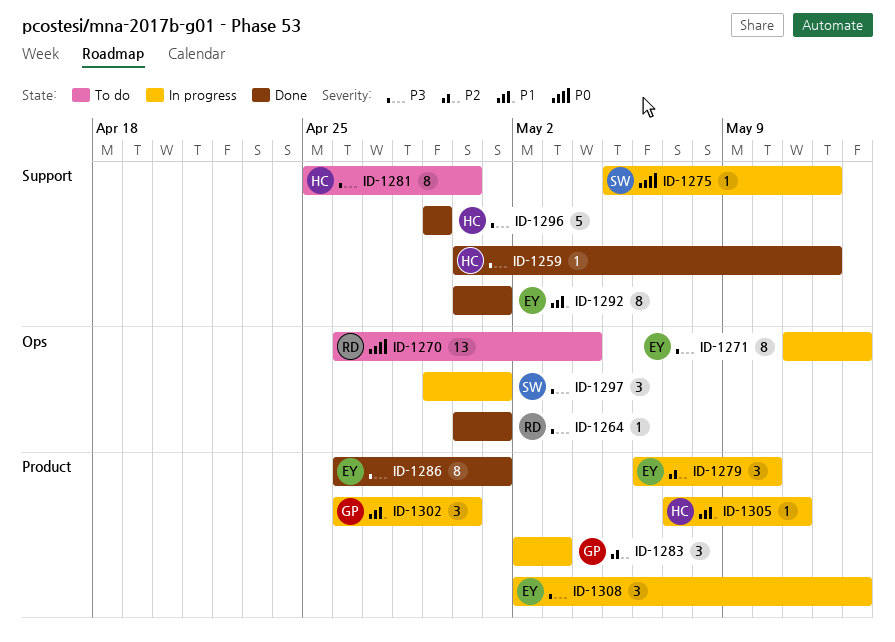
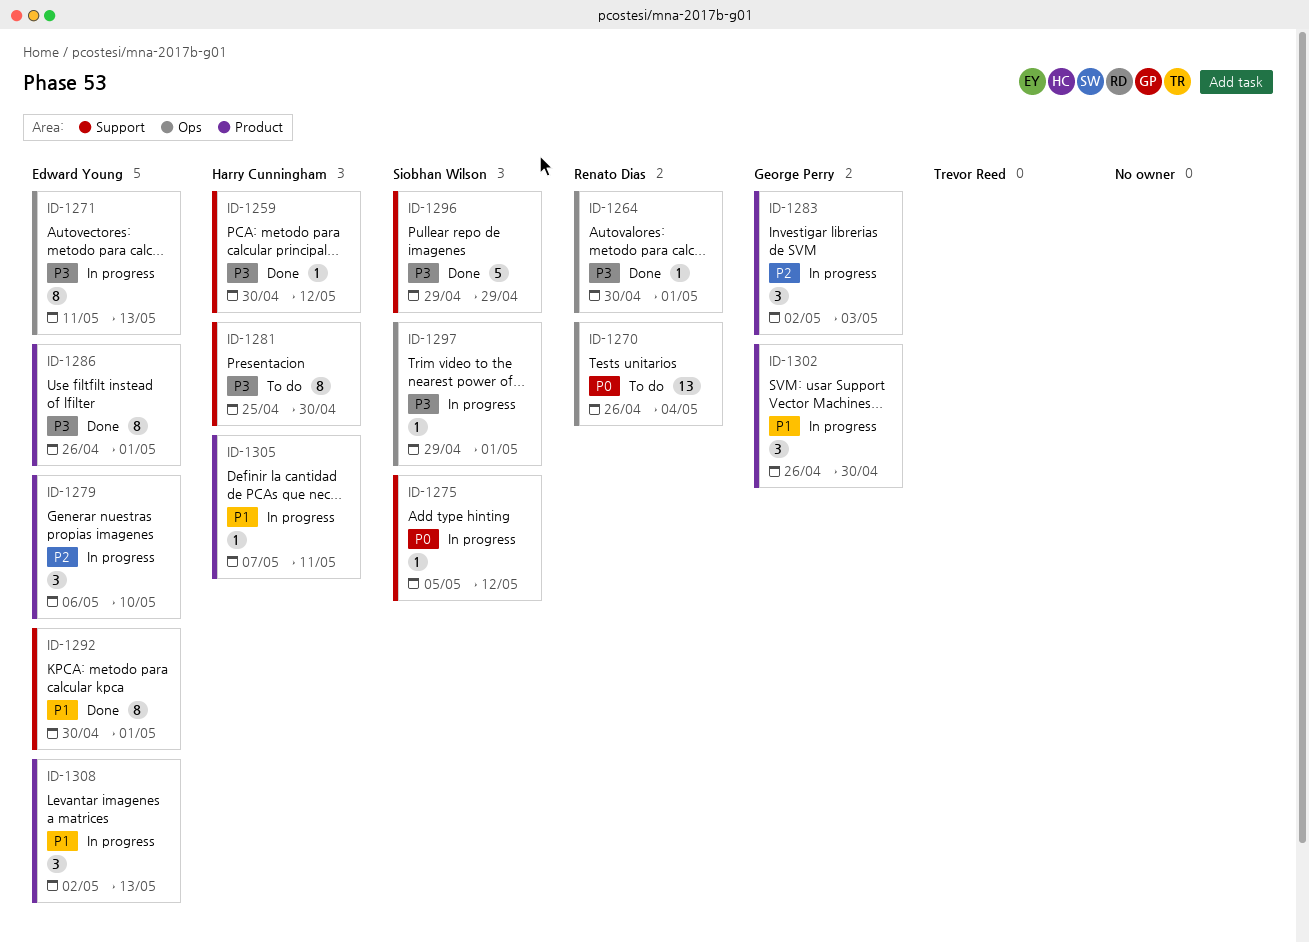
ID-1296, owner: Harry Cunningham -> Siobhan Wilson
ID-1297, estimate: 3 -> 1
ID-1308, priority: P3 -> P1

